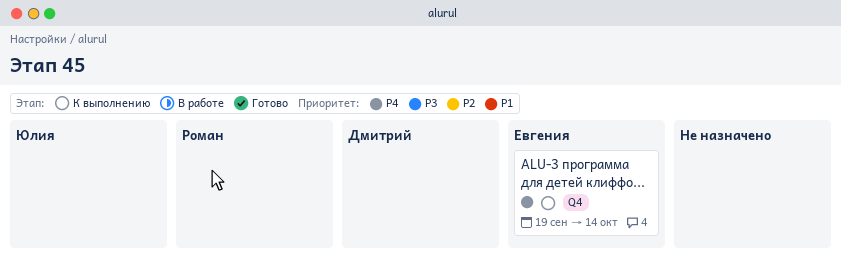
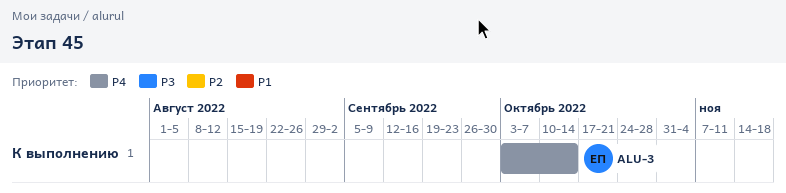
ALU-3, start: Sep 19 -> Oct 3

